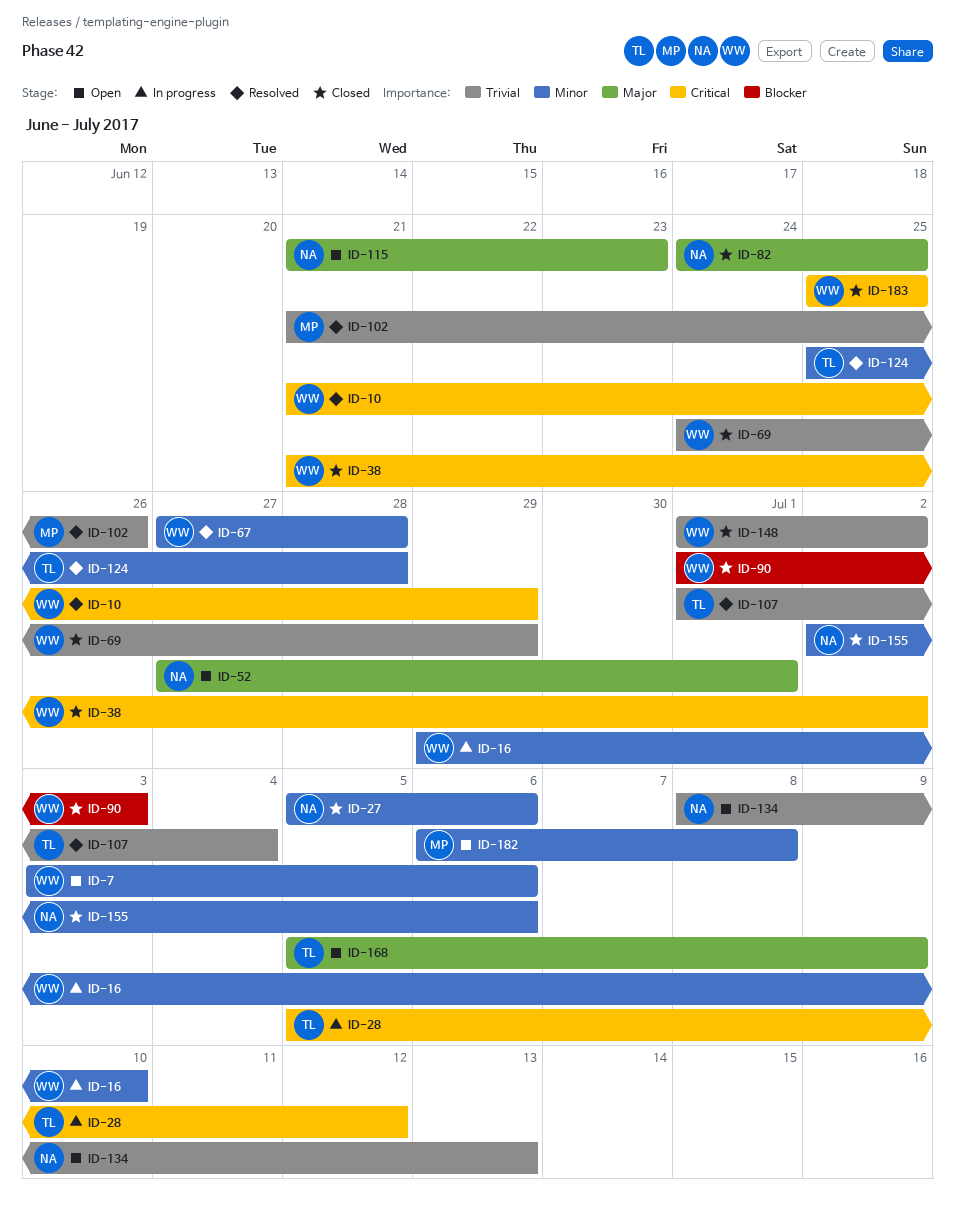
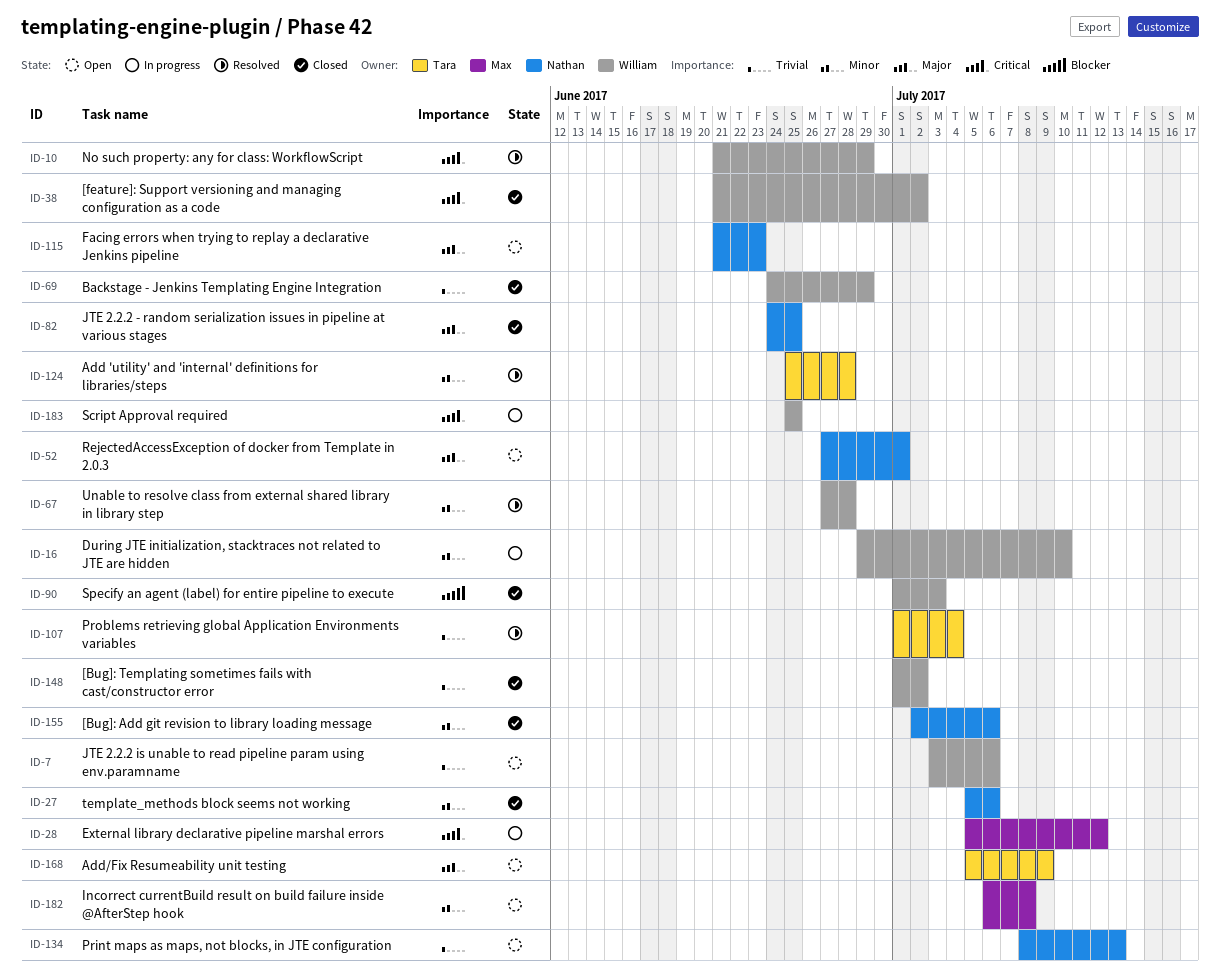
ID-7, priority: Minor -> Trivial
ID-28, owner: Tara -> Max
ID-102: present -> none
ID-183, status: Closed -> In progress

